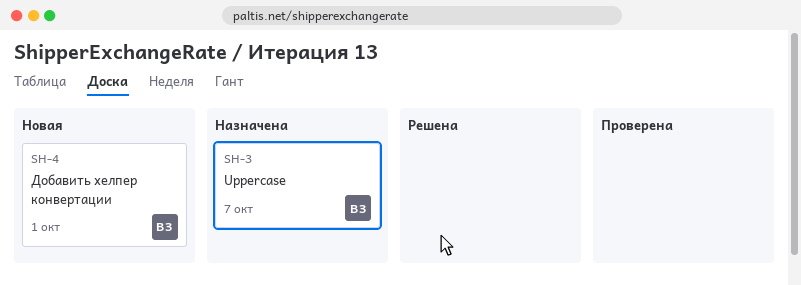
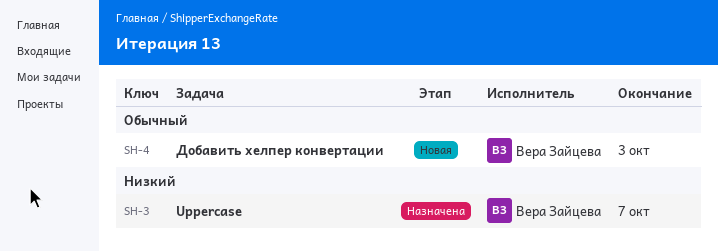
SH-4, due: Oct 1 -> Oct 3

